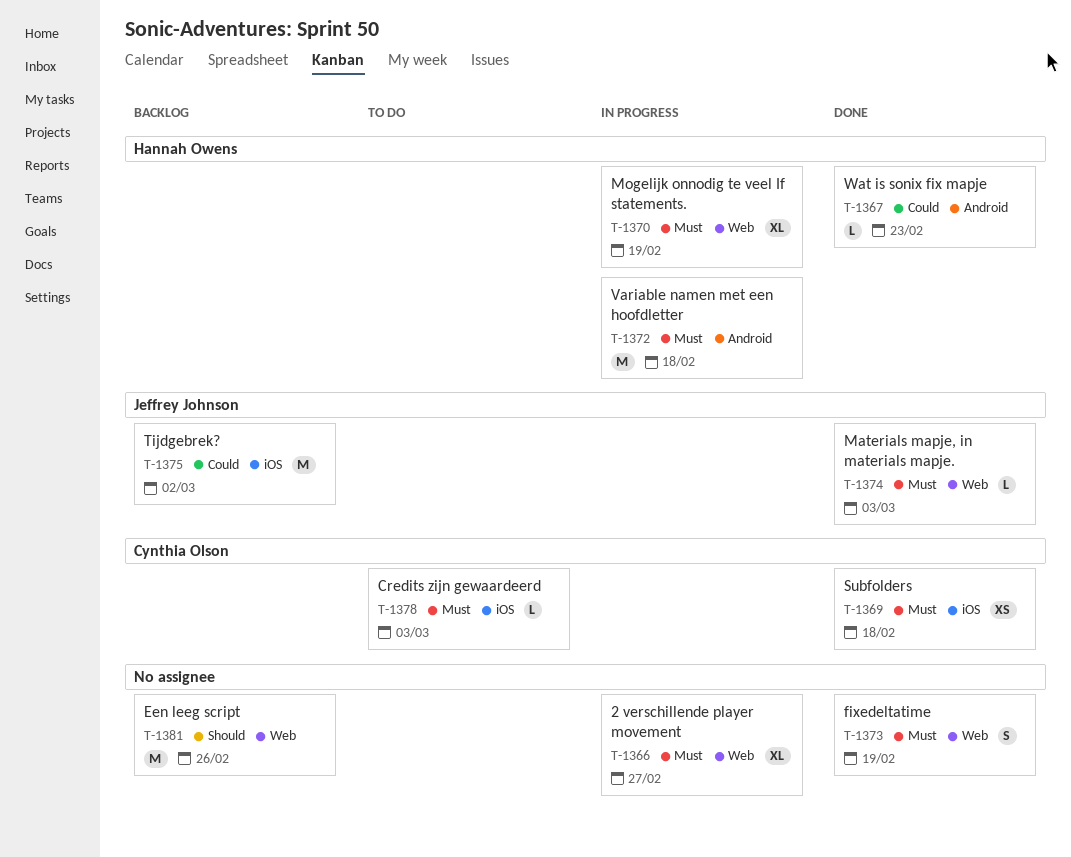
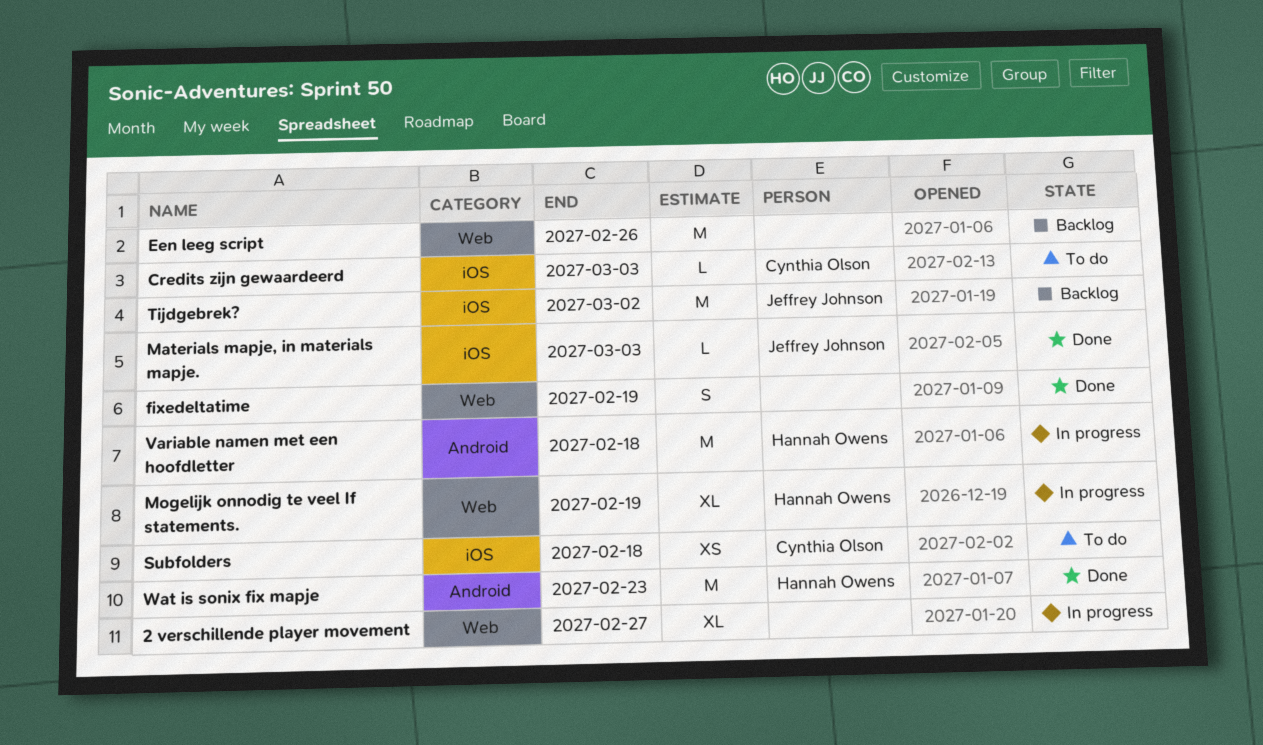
Materials mapje, in materials mapje., label: Web -> iOS
Subfolders, status: Done -> To do
Wat is sonix fix mapje, estimate: L -> M

